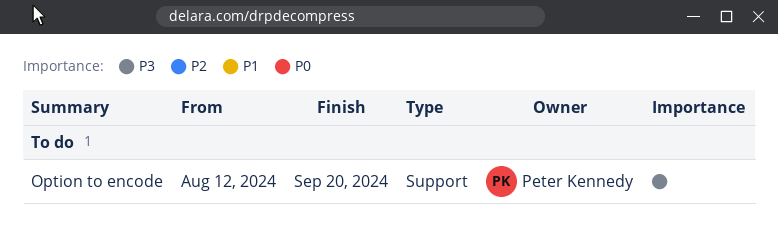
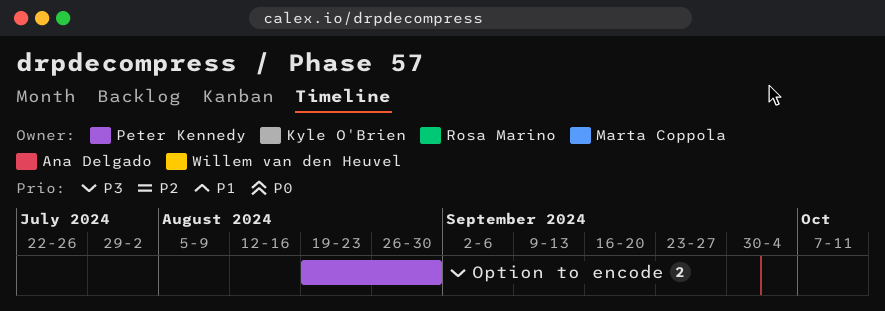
Option to encode, start: Aug 12 -> Aug 19
Option to encode, due: Sep 20 -> Aug 30

